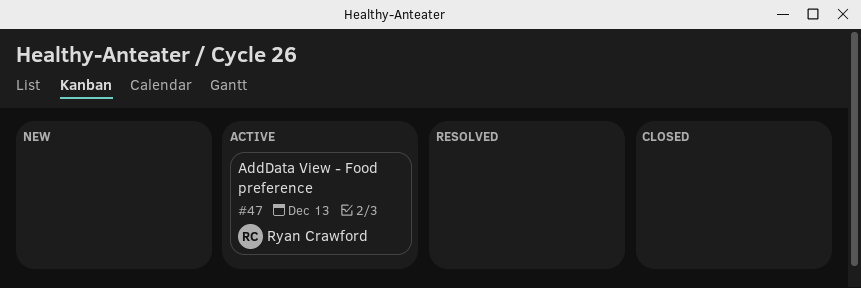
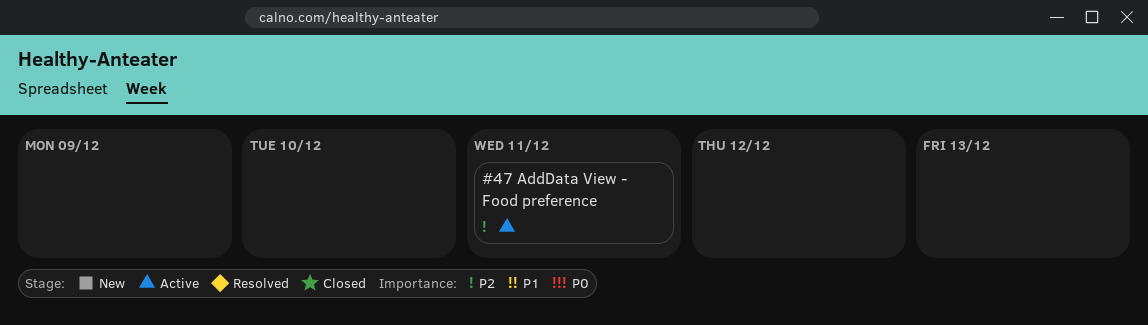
#47, due: Dec 13 -> Dec 11

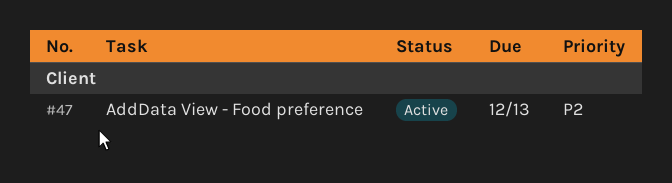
#47, due: Dec 11 -> Dec 13

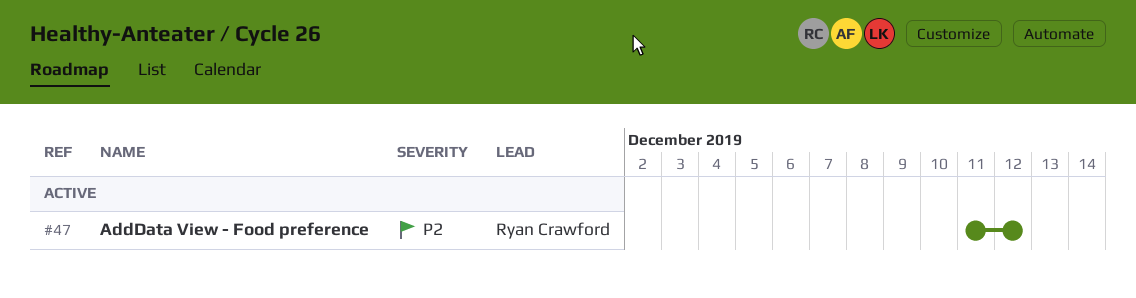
#47, due: Dec 13 -> Dec 12

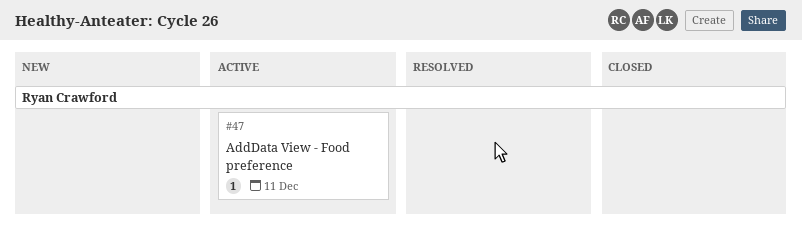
#47, due: Dec 12 -> Dec 11

